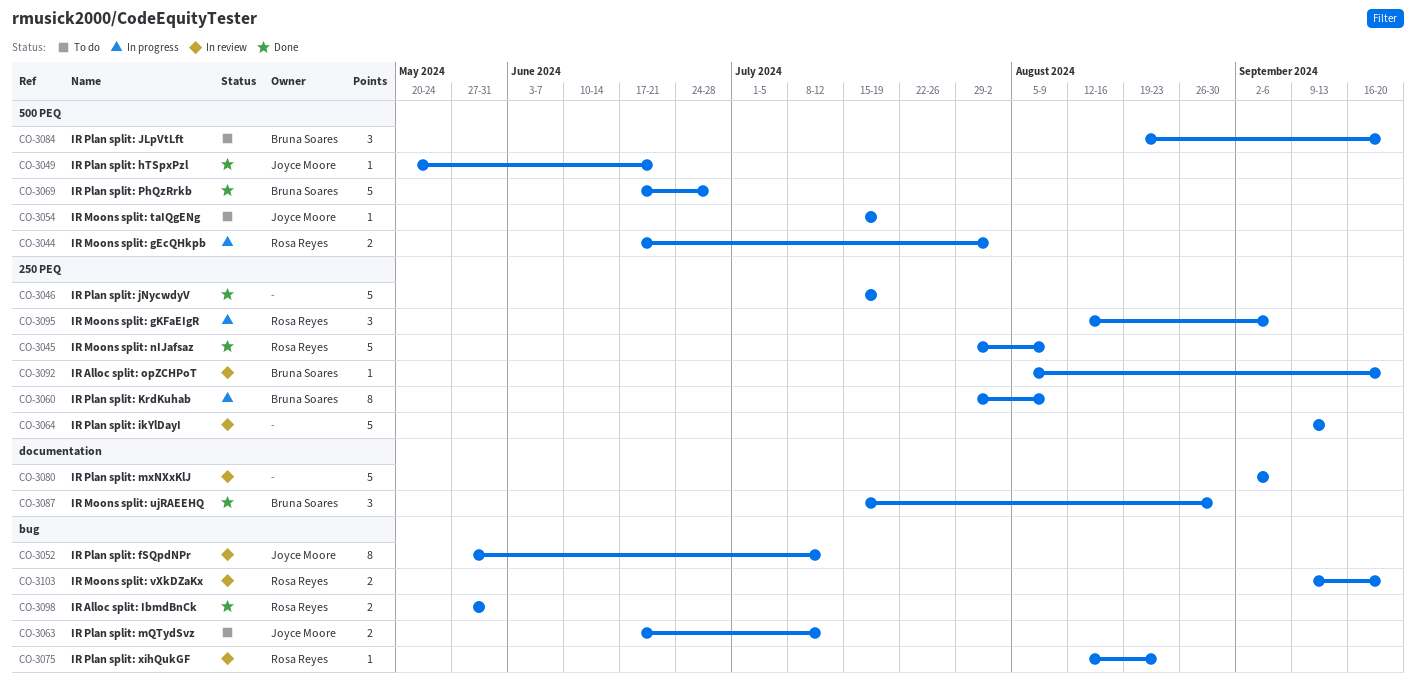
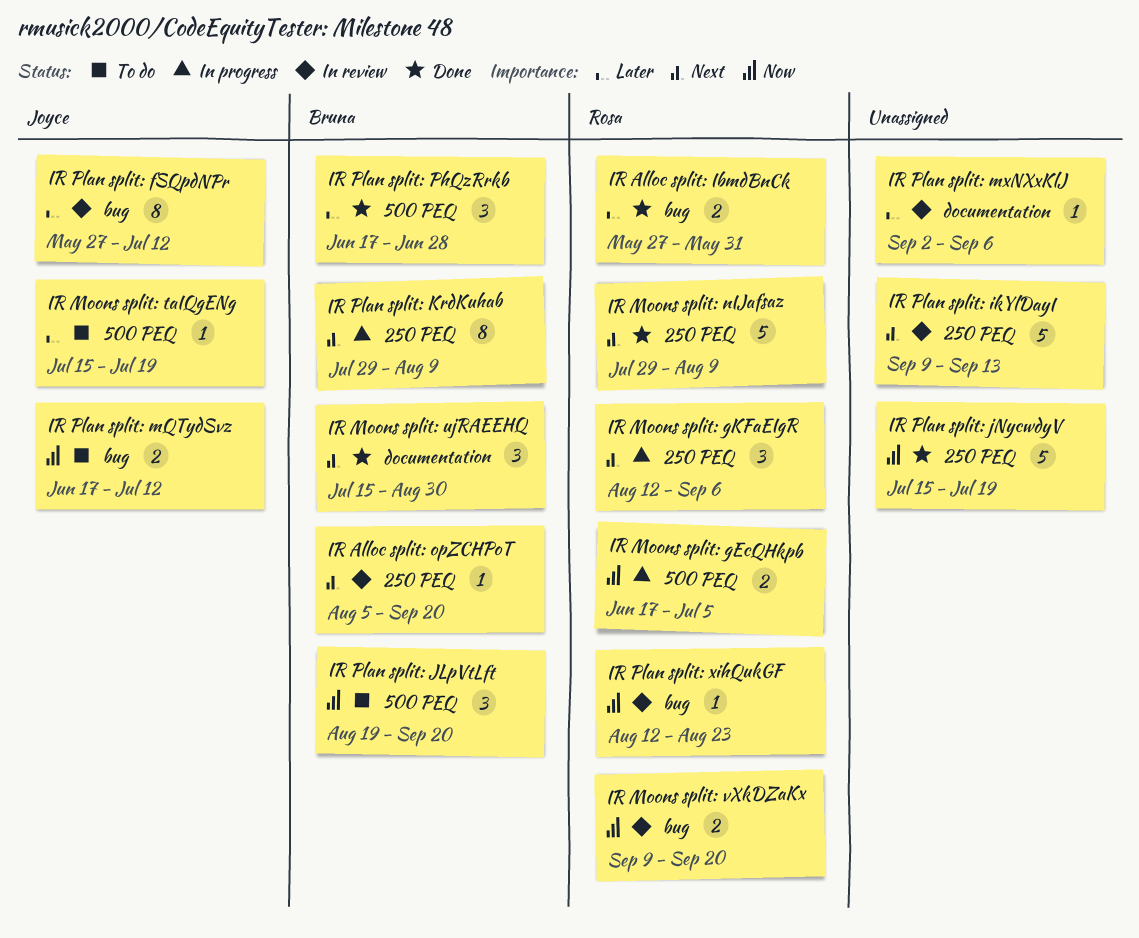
IR Moons split: gEcQHkpb, due: Aug 2 -> Jul 5
IR Plan split: hTSpxPzl: present -> none
IR Plan split: mxNXxKlJ, estimate: 5 -> 1
IR Plan split: PhQzRrkb, estimate: 5 -> 3

